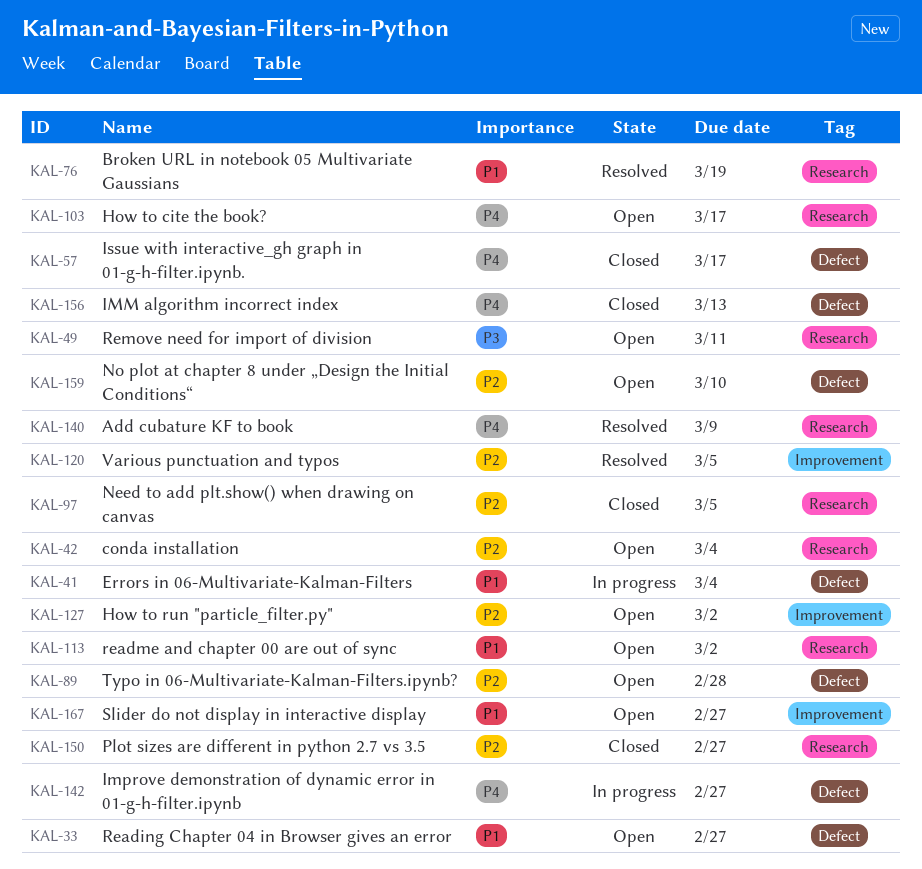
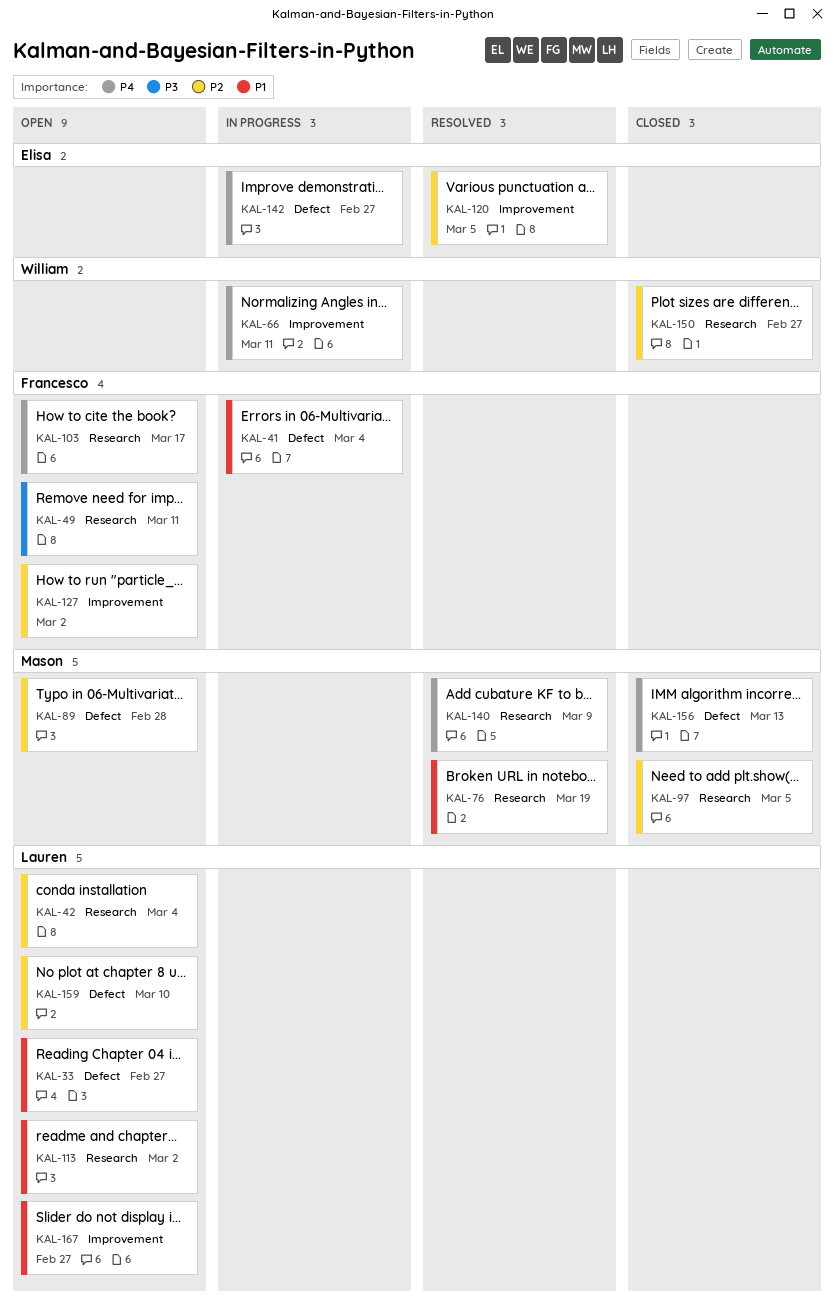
KAL-57: present -> none
KAL-66: none -> present

